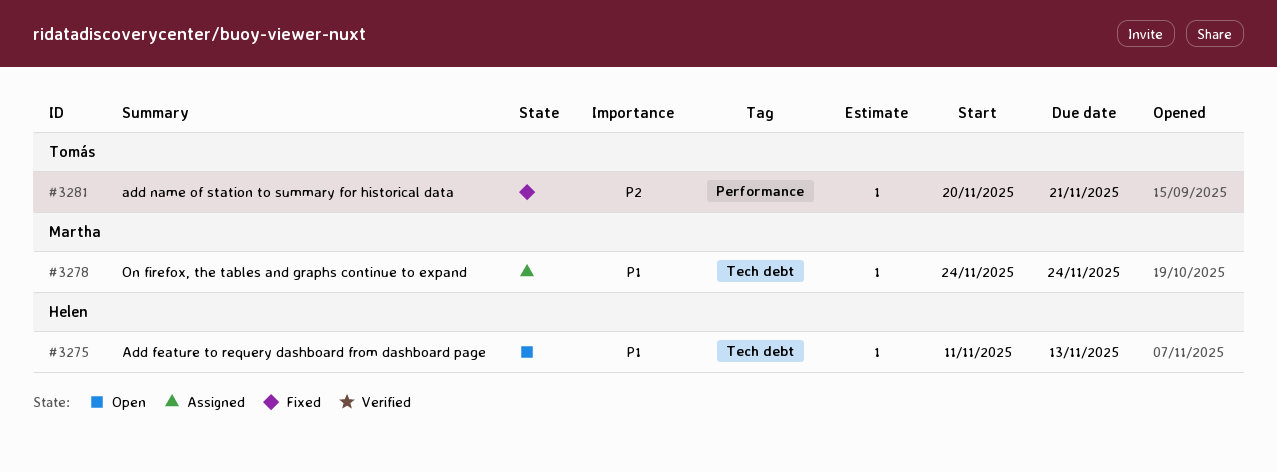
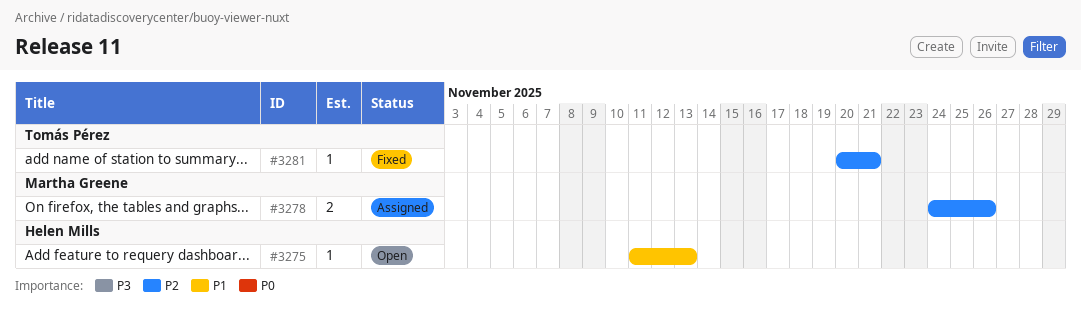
#3278, priority: P1 -> P2
#3278, estimate: 1 -> 2
#3278, due: Nov 24 -> Nov 26

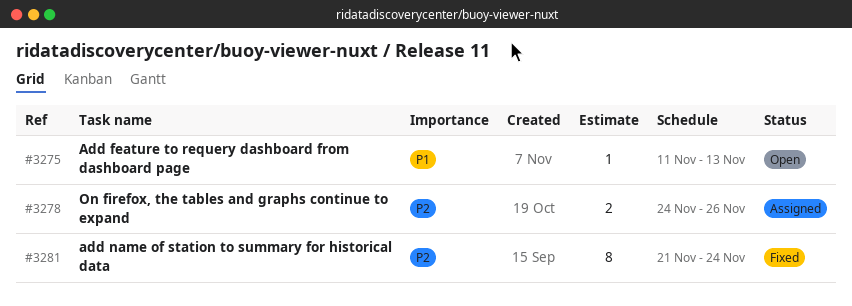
#3281, estimate: 1 -> 8
#3281, start: Nov 20 -> Nov 21
#3281, due: Nov 21 -> Nov 24

